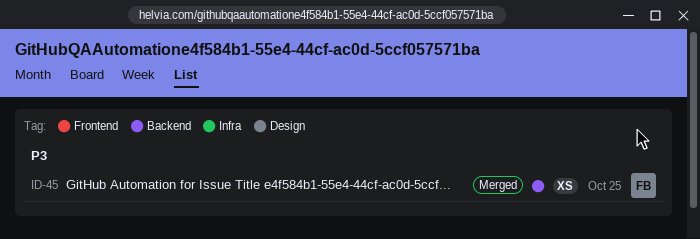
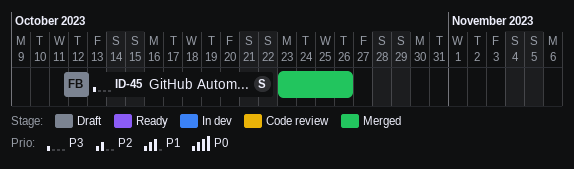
ID-45, estimate: XS -> S
ID-45, due: Oct 25 -> Oct 26

